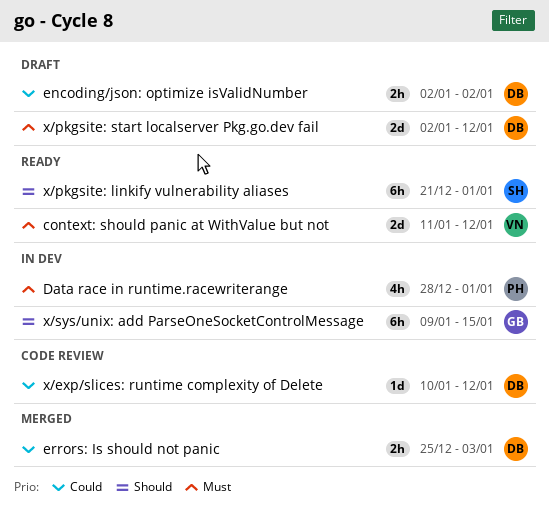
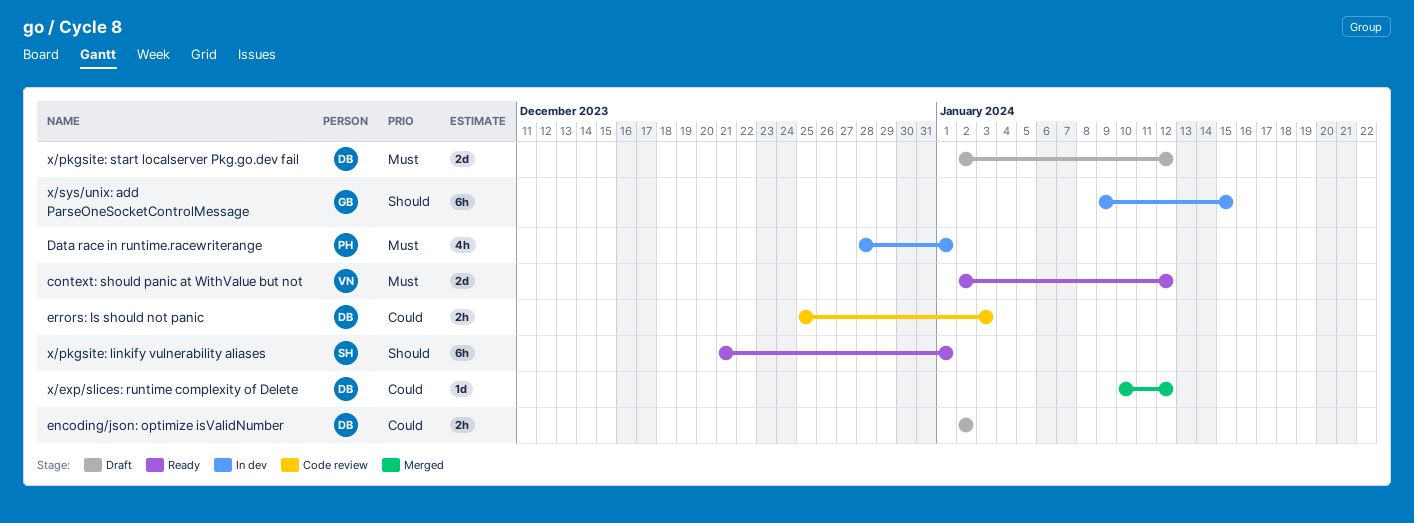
context: should panic at WithValue but not, start: Jan 11 -> Jan 2
errors: Is should not panic, status: Merged -> Code review
x/exp/slices: runtime complexity of Delete, status: Code review -> Merged

